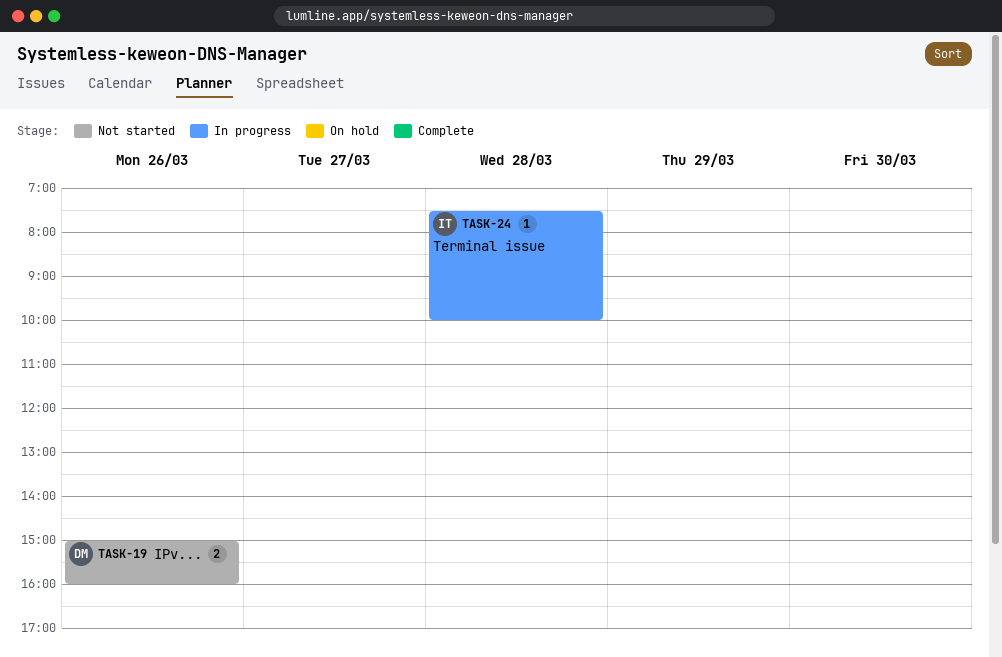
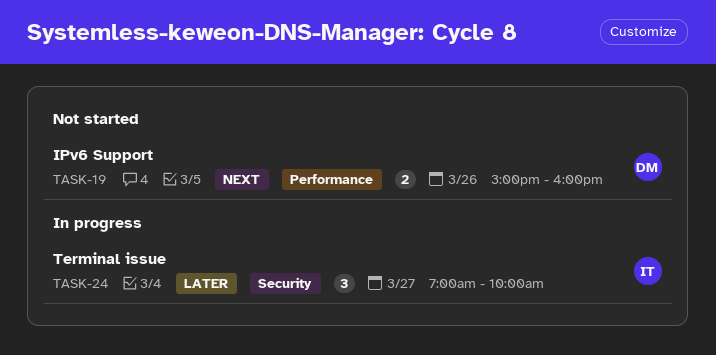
TASK-24, estimate: 1 -> 3
TASK-24, day: Mar 28 -> Mar 27
TASK-24, begins: 07:30 -> 07:00

